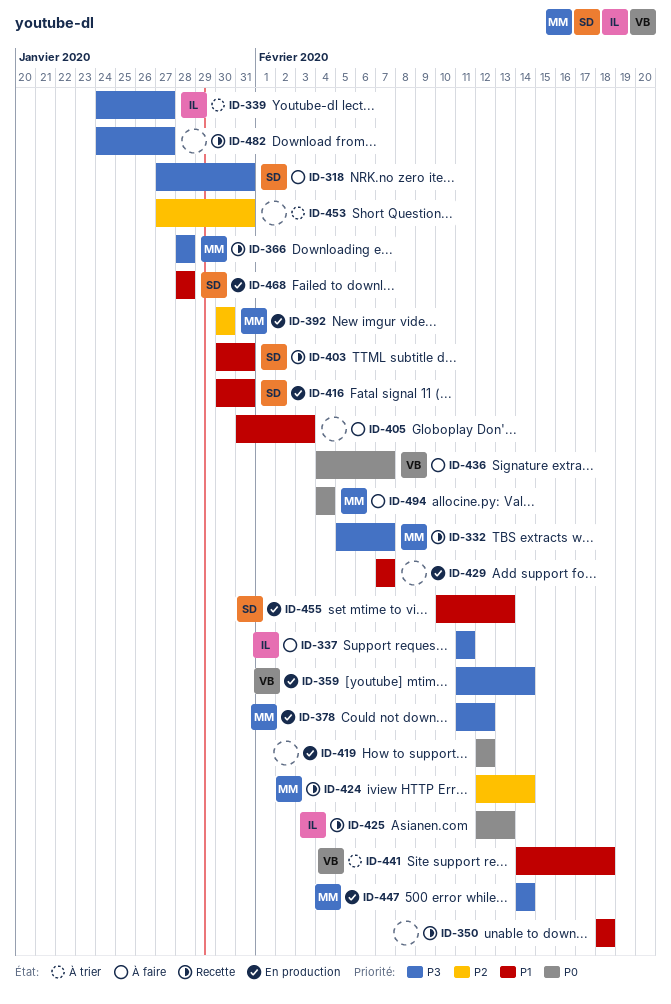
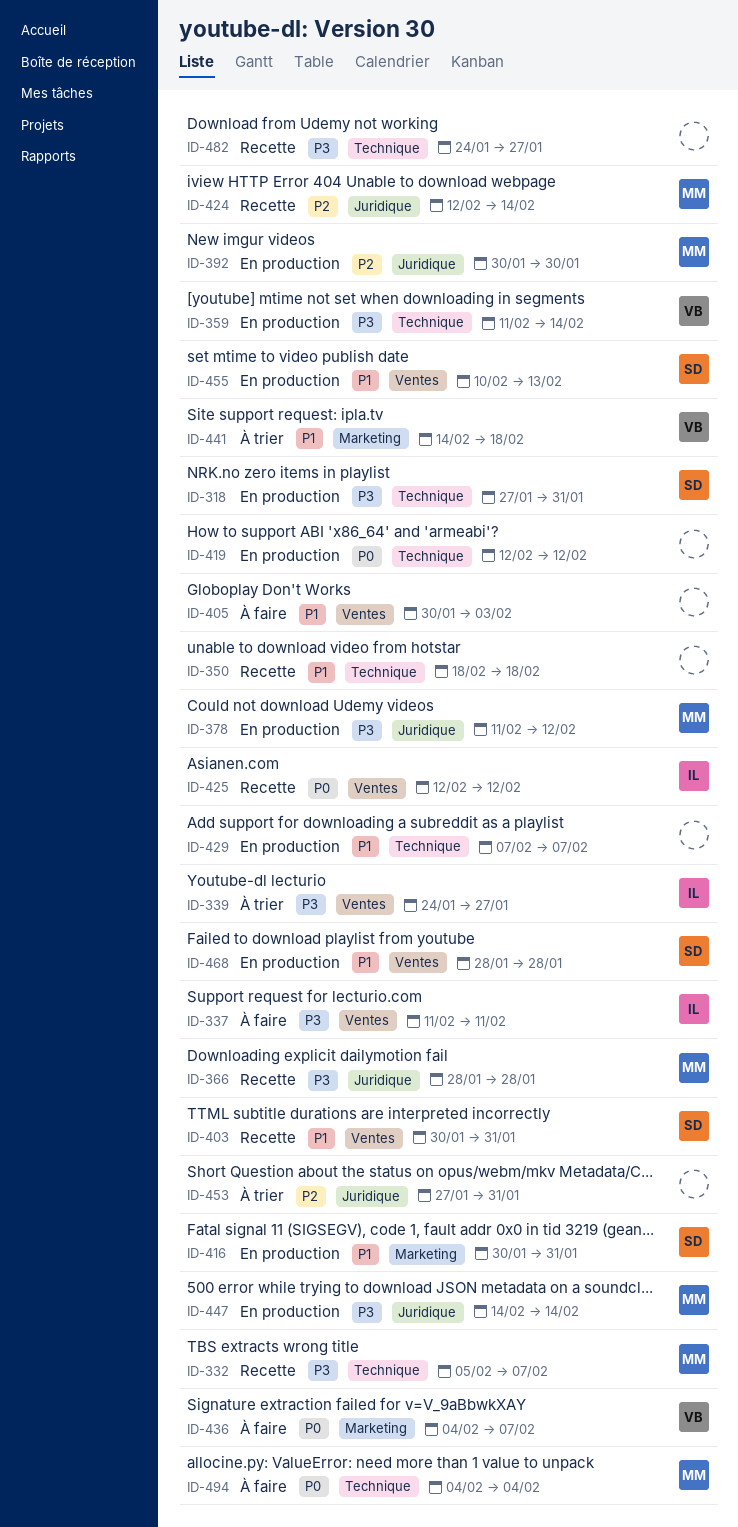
ID-318, status: À faire -> En production
ID-405, start: Jan 31 -> Jan 30
ID-425, due: Feb 13 -> Feb 12

